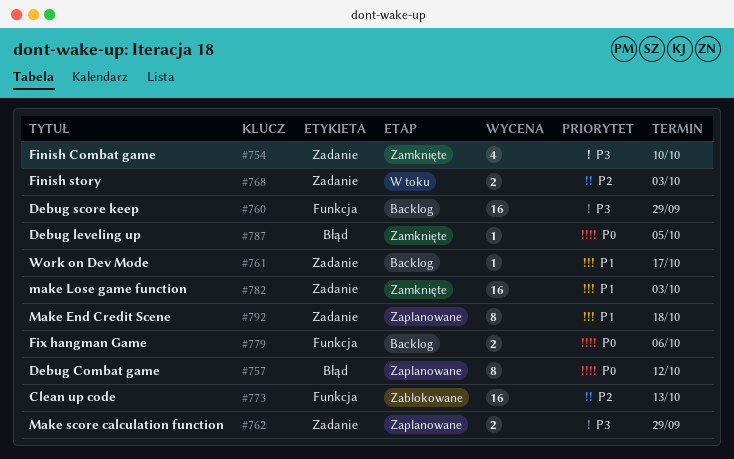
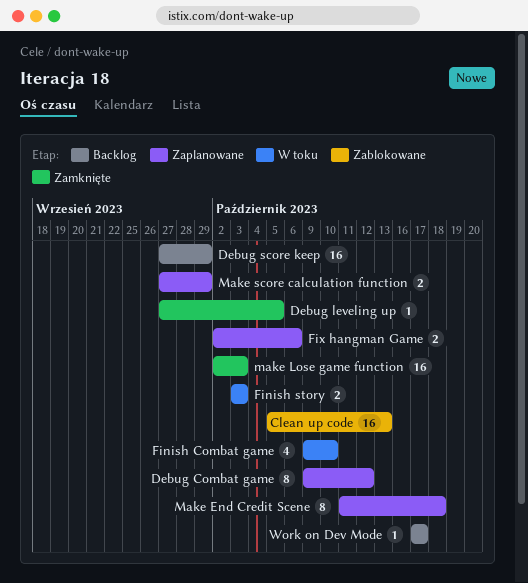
Finish Combat game, status: Zamknięte -> W toku
Fix hangman Game, status: Backlog -> Zaplanowane

